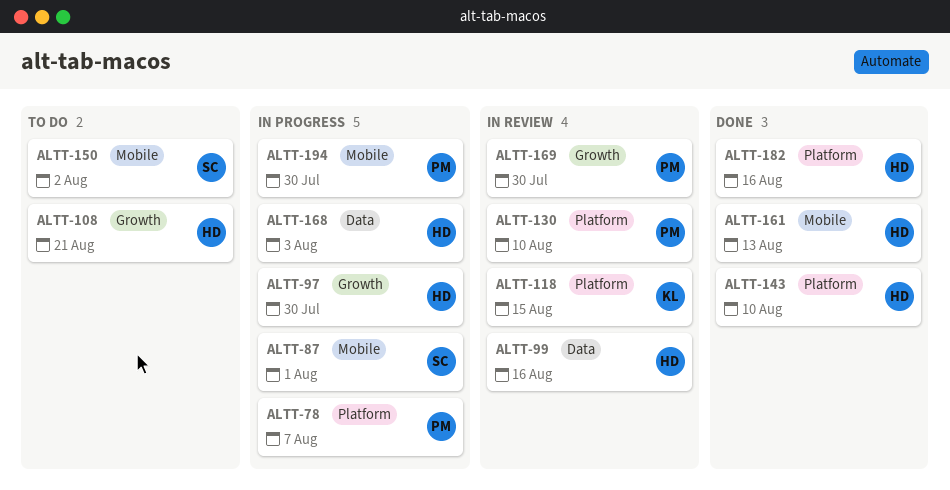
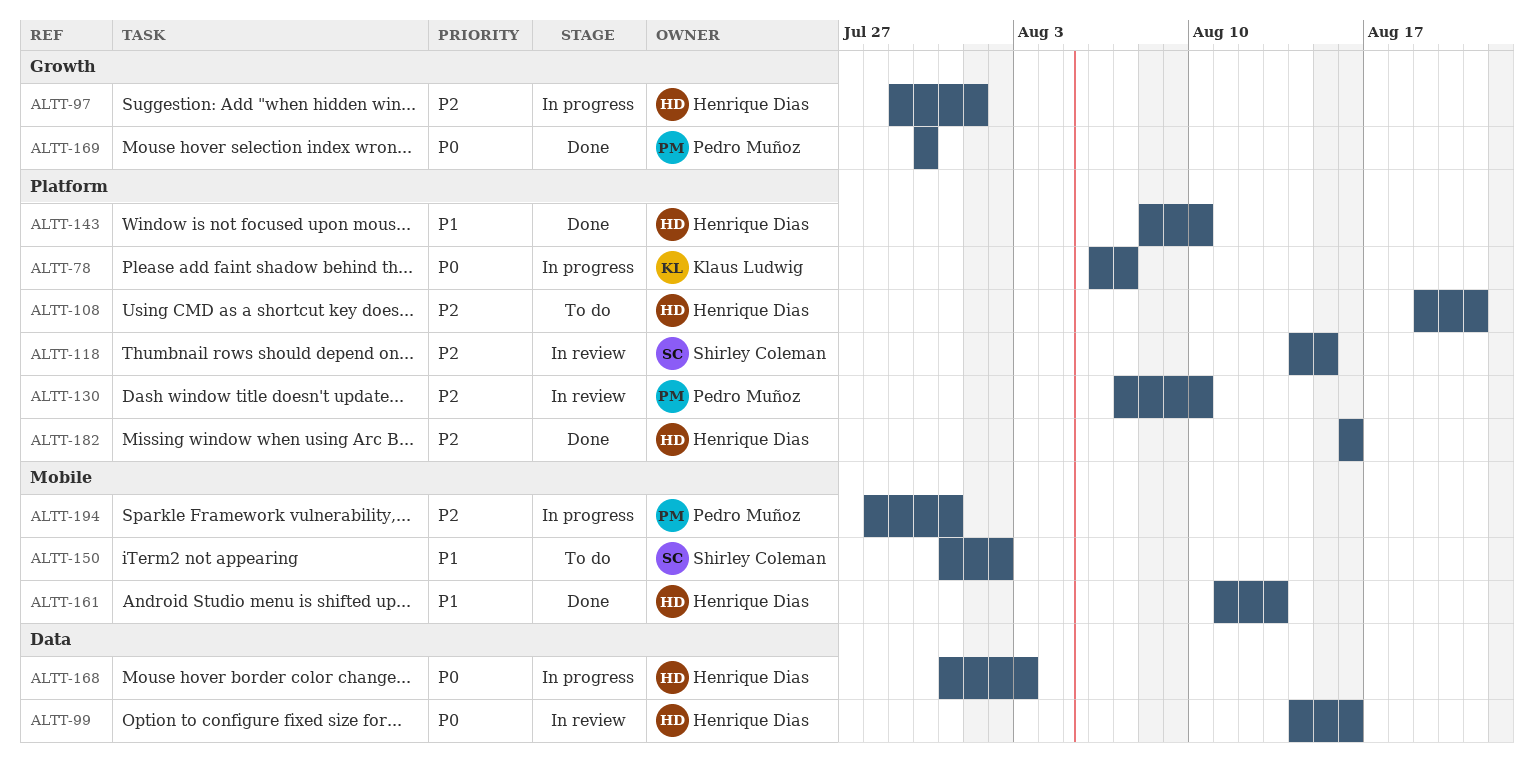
ALTT-78, owner: Pedro Muñoz -> Klaus Ludwig
ALTT-87: present -> none
ALTT-97, due: Jul 30 -> Aug 1
ALTT-108, label: Growth -> Platform
ALTT-118, owner: Klaus Ludwig -> Shirley Coleman
ALTT-169, status: In review -> Done
ALTT-194, due: Jul 30 -> Jul 31

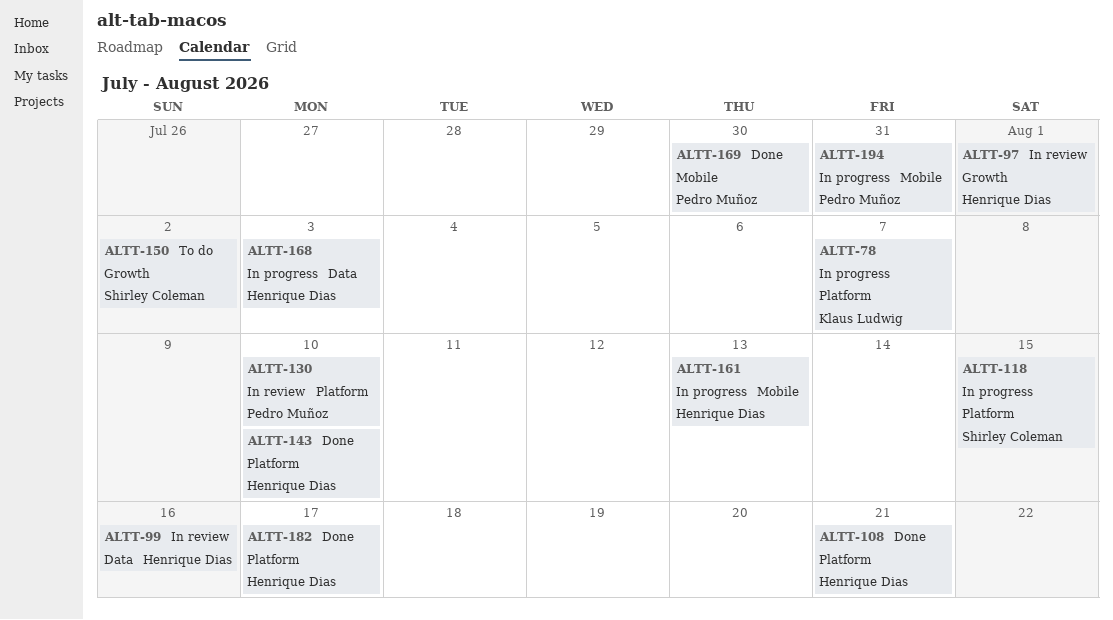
ALTT-97, status: In progress -> In review
ALTT-108, status: To do -> Done
ALTT-118, status: In review -> In progress
ALTT-150, label: Mobile -> Growth
ALTT-161, status: Done -> In progress
ALTT-169, label: Growth -> Mobile
ALTT-182, due: Aug 16 -> Aug 17

